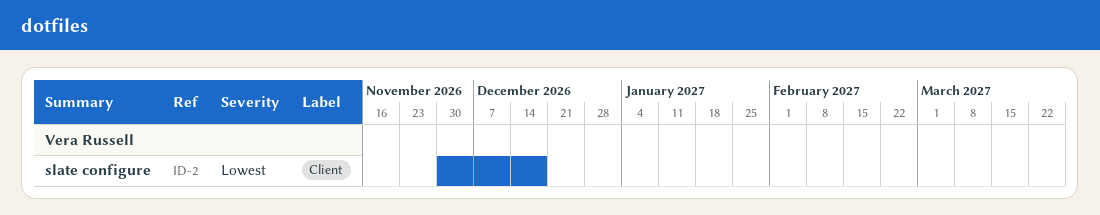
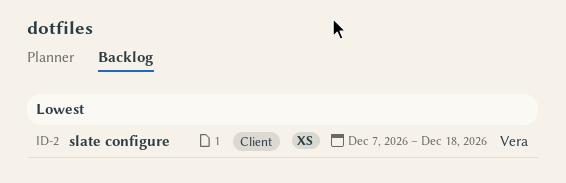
ID-2, start: Nov 30 -> Dec 7

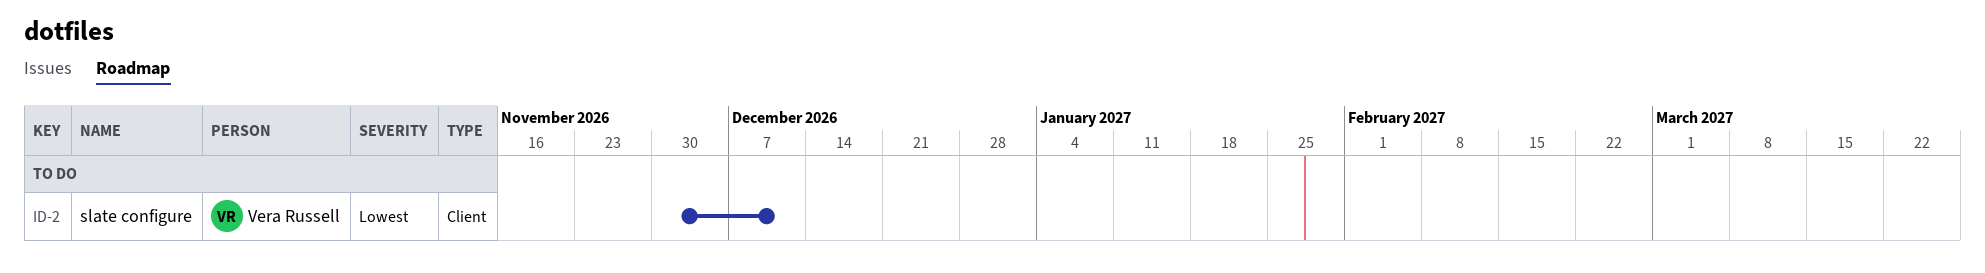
ID-2, start: Dec 7 -> Nov 30
ID-2, due: Dec 18 -> Dec 11

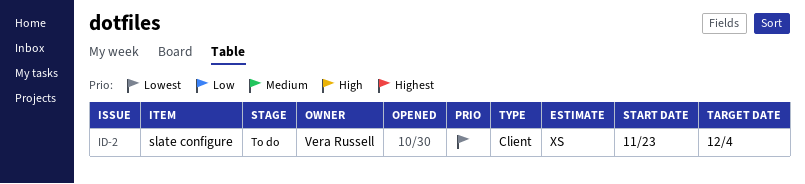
ID-2, start: Nov 30 -> Nov 23
ID-2, due: Dec 11 -> Dec 4

